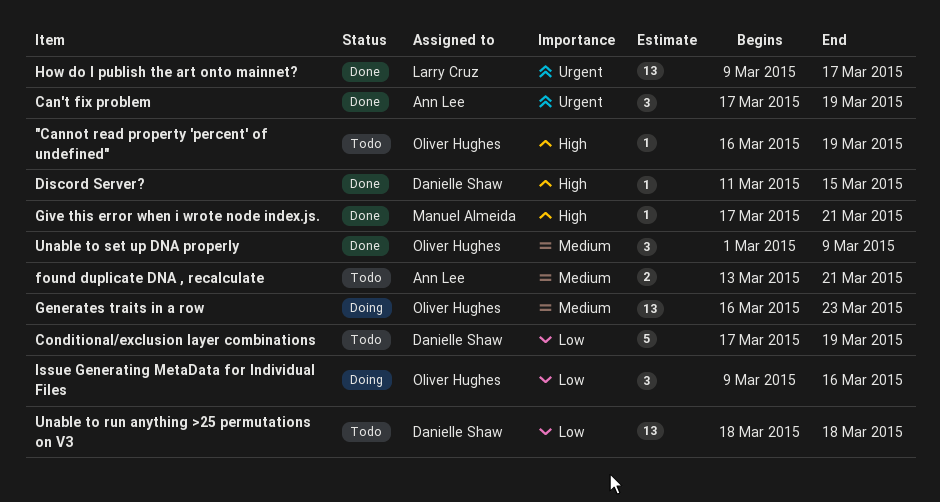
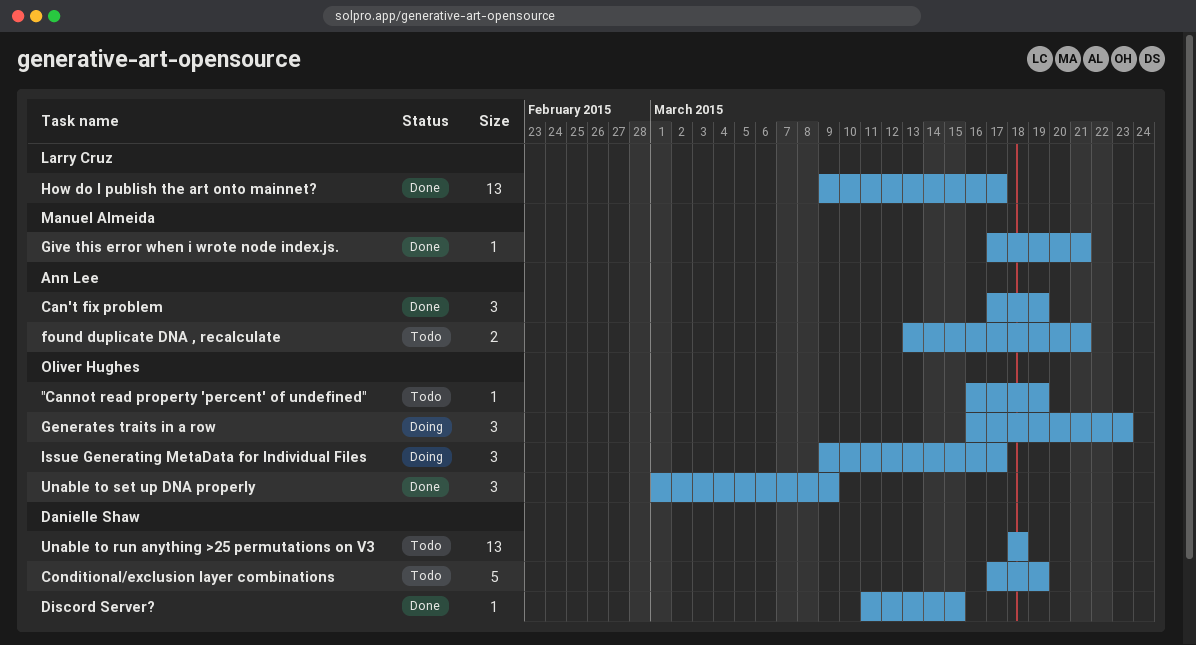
Generates traits in a row, estimate: 13 -> 3
Issue Generating MetaData for Individual Files, due: Mar 16 -> Mar 17

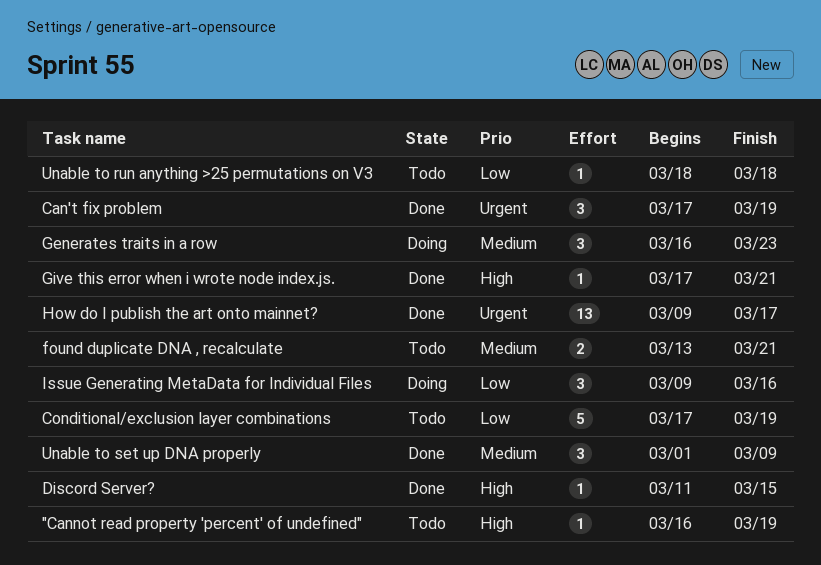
Issue Generating MetaData for Individual Files, due: Mar 17 -> Mar 16
Unable to run anything >25 permutations on V3, estimate: 13 -> 1

